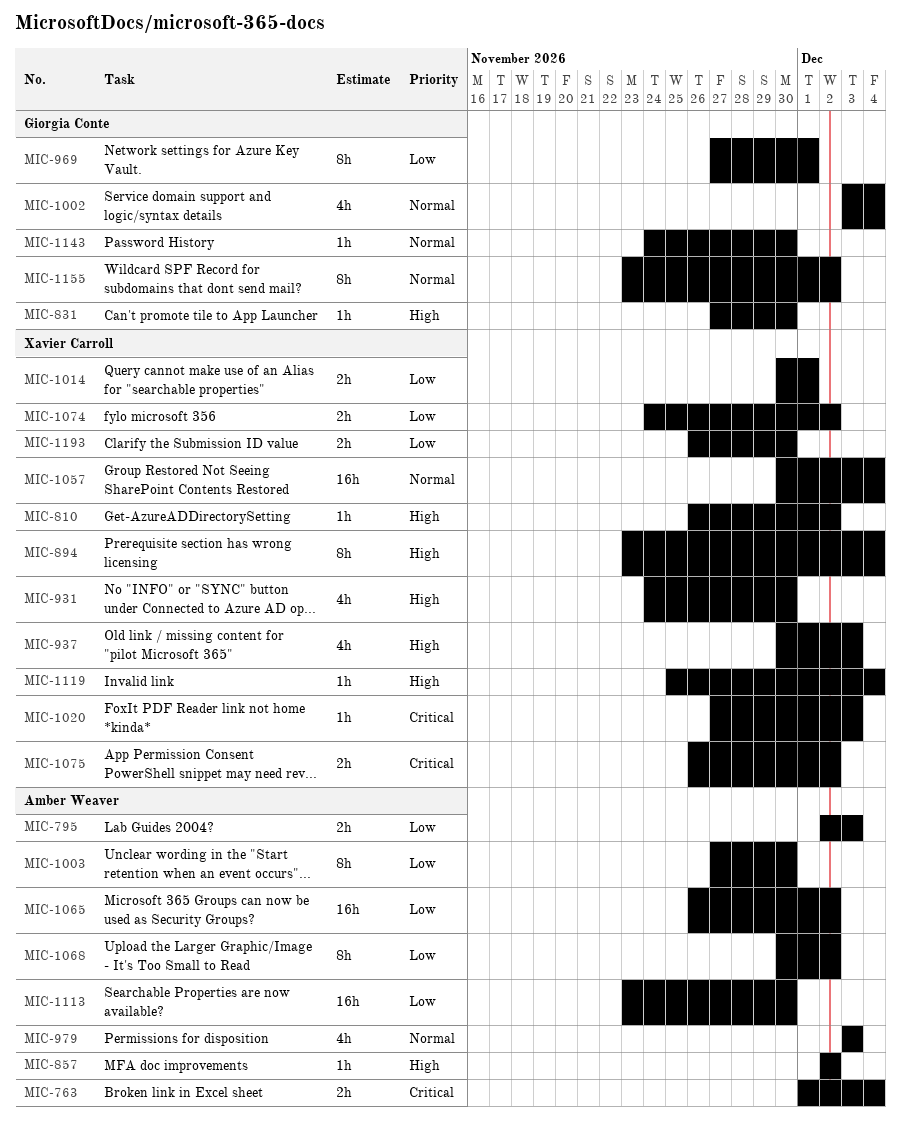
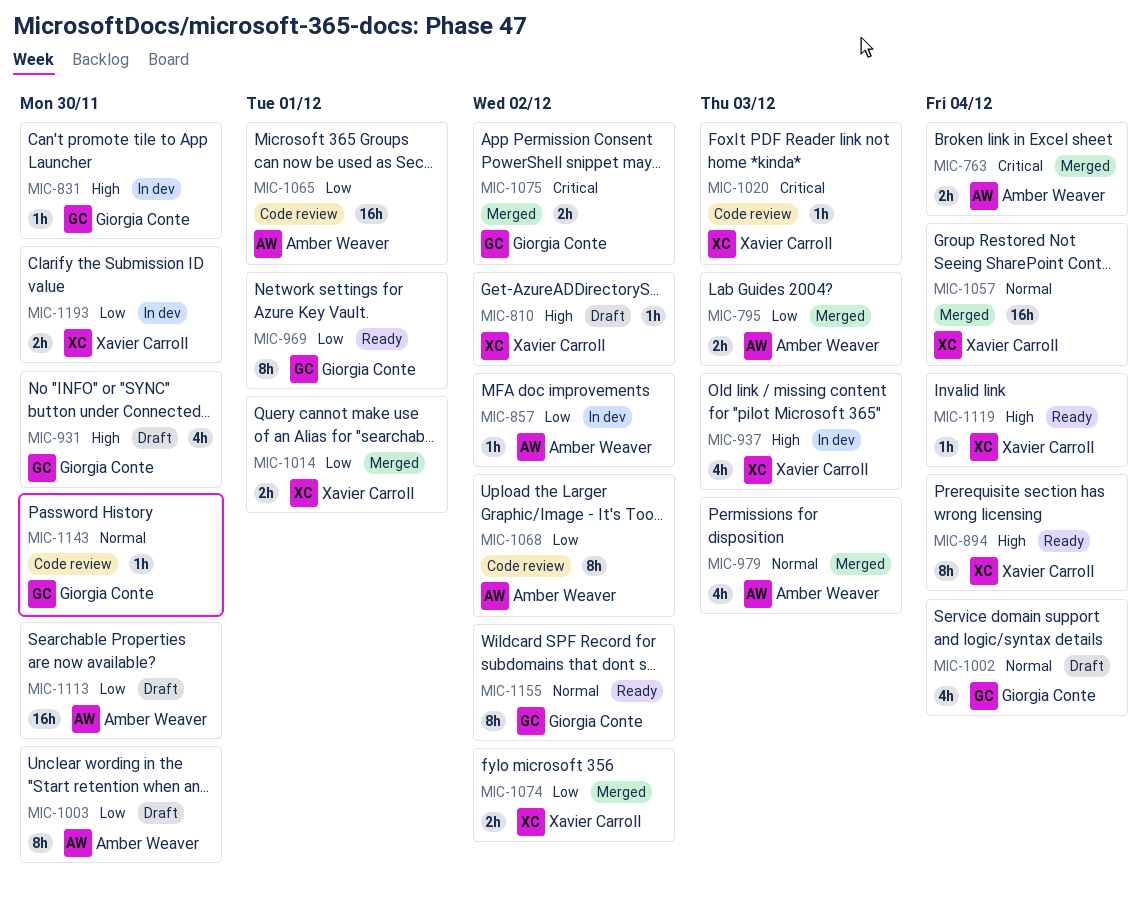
MIC-857, priority: High -> Low
MIC-931, owner: Xavier Carroll -> Giorgia Conte
MIC-1065, due: Dec 2 -> Dec 1
MIC-1075, owner: Xavier Carroll -> Giorgia Conte

